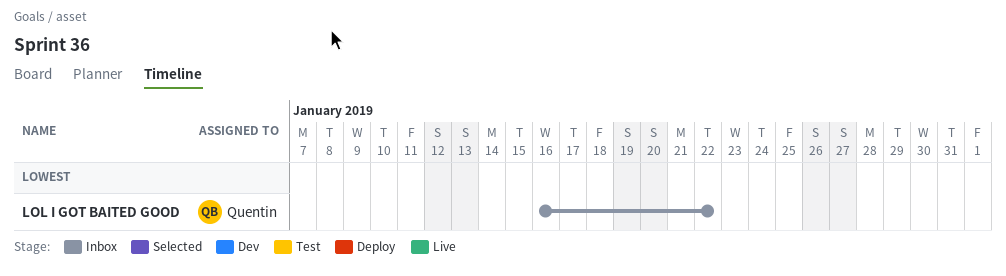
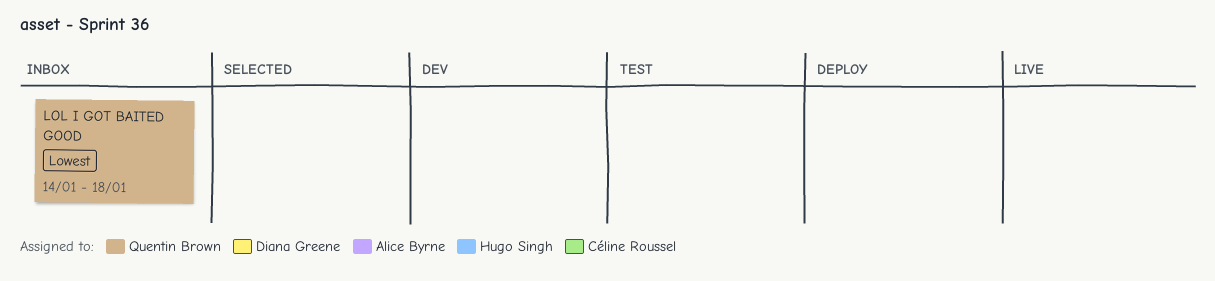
LOL I GOT BAITED GOOD, start: Jan 16 -> Jan 14
LOL I GOT BAITED GOOD, due: Jan 22 -> Jan 18

